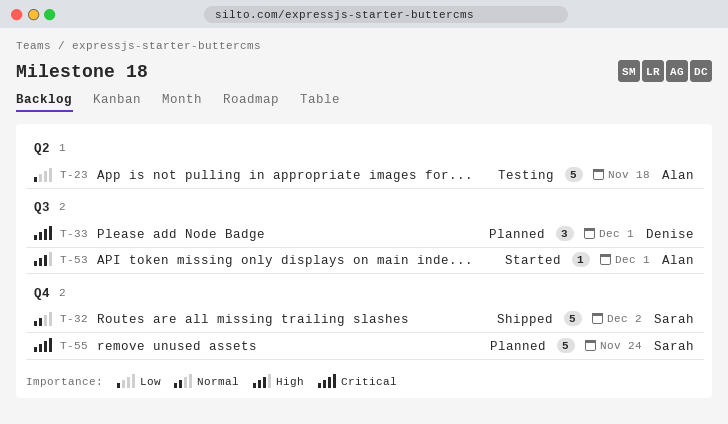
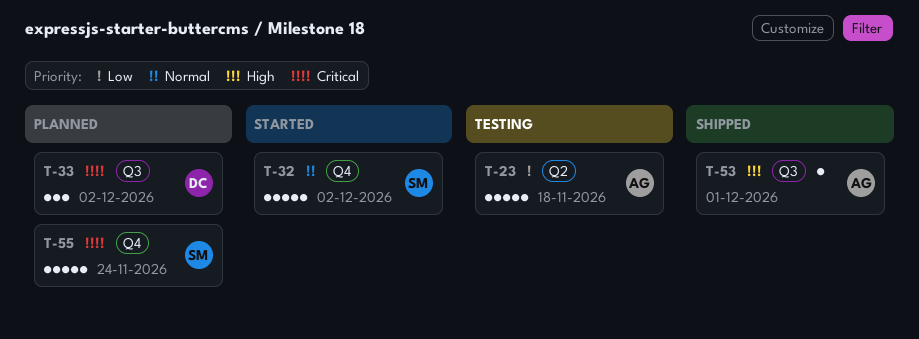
T-32, status: Shipped -> Started
T-33, due: Dec 1 -> Dec 2
T-53, status: Started -> Shipped

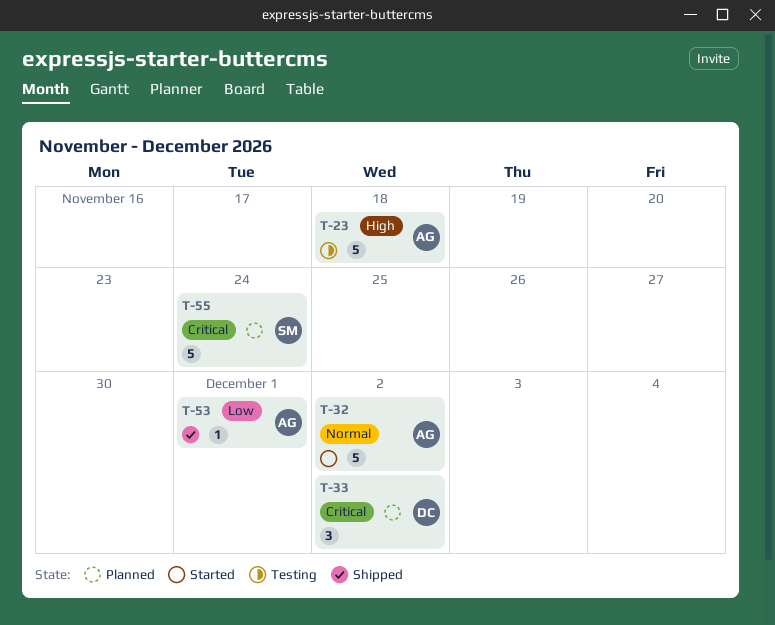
T-23, priority: Low -> High
T-32, owner: SM -> AG
T-53, priority: High -> Low

